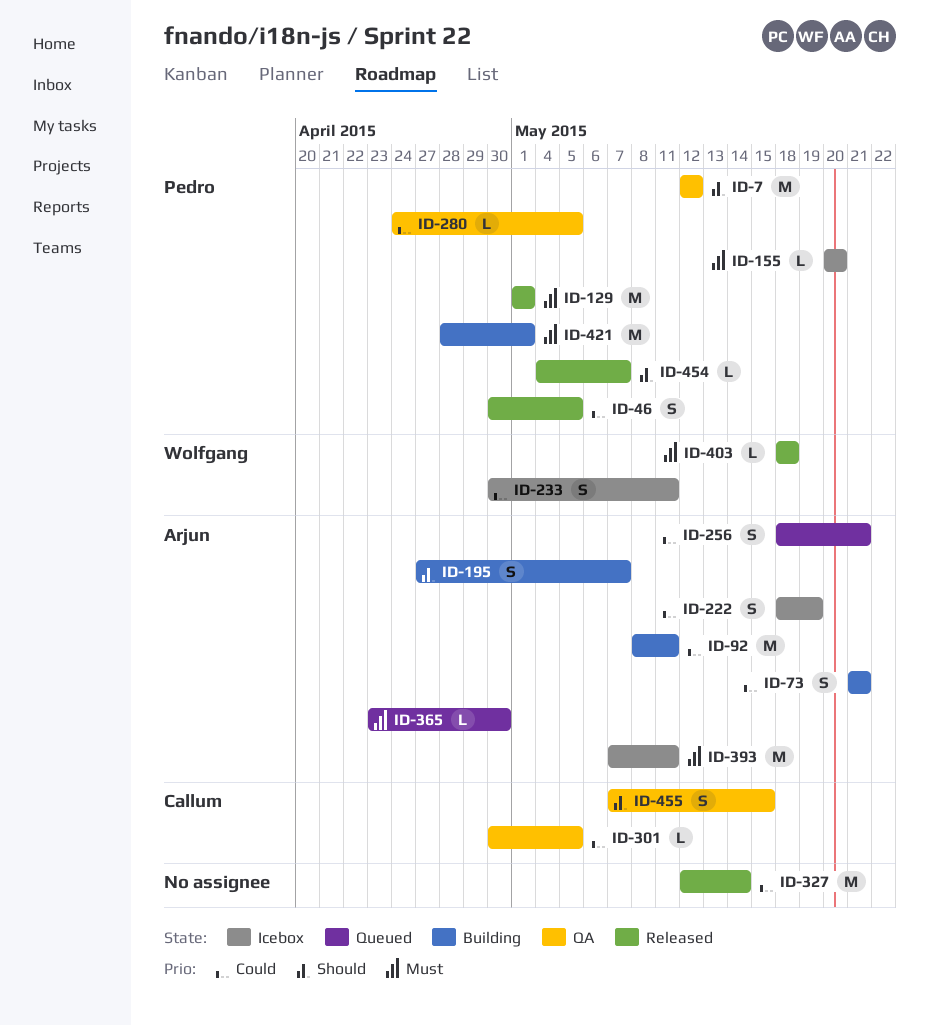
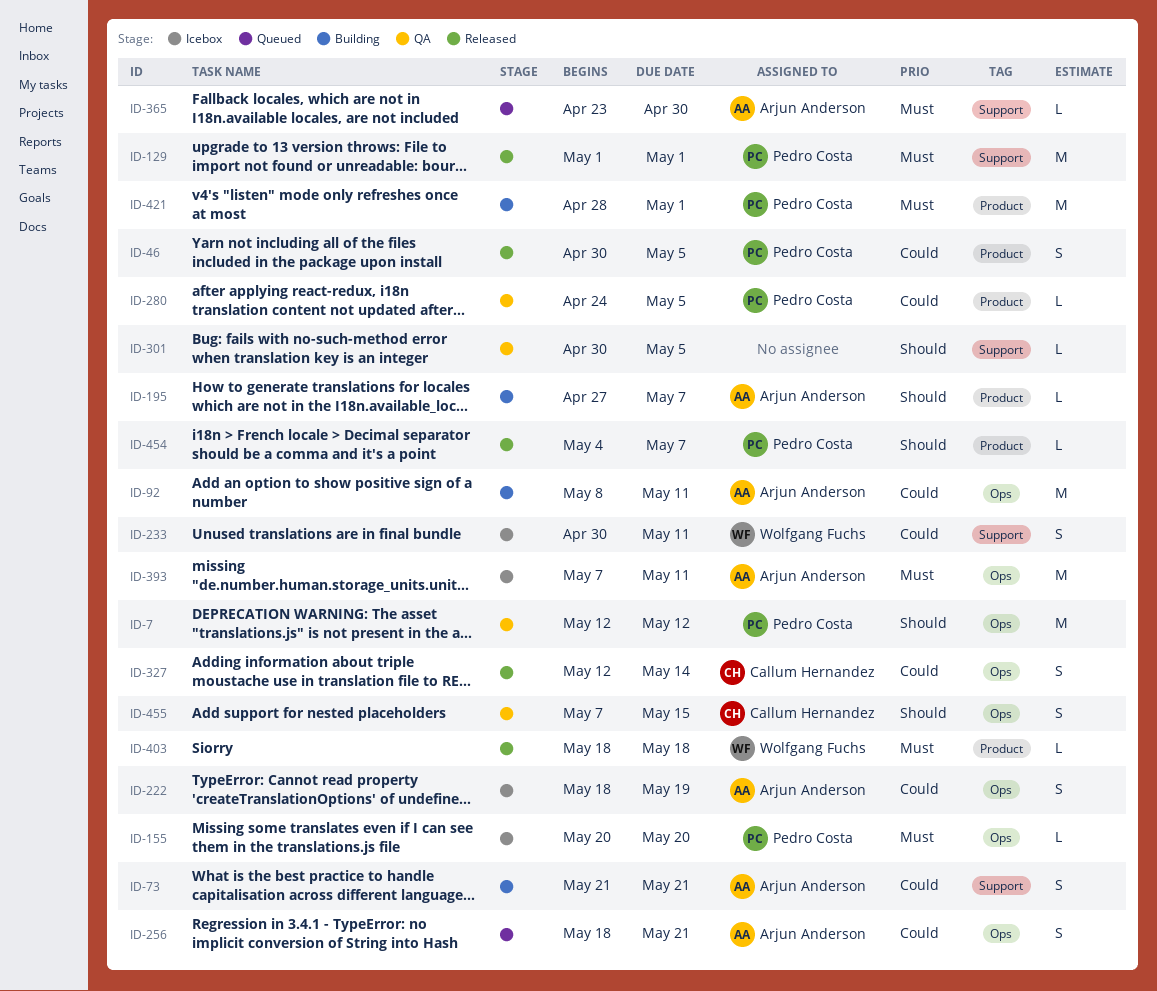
ID-195, estimate: S -> L
ID-301, owner: Callum Hernandez -> none
ID-301, priority: Could -> Should
ID-327, owner: none -> Callum Hernandez
ID-327, estimate: M -> S

